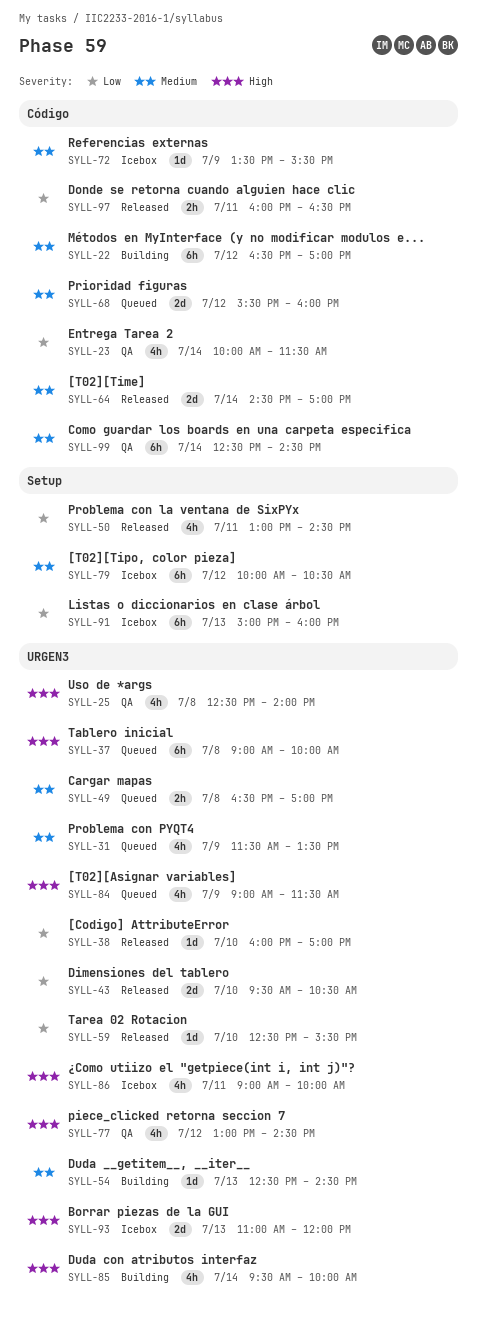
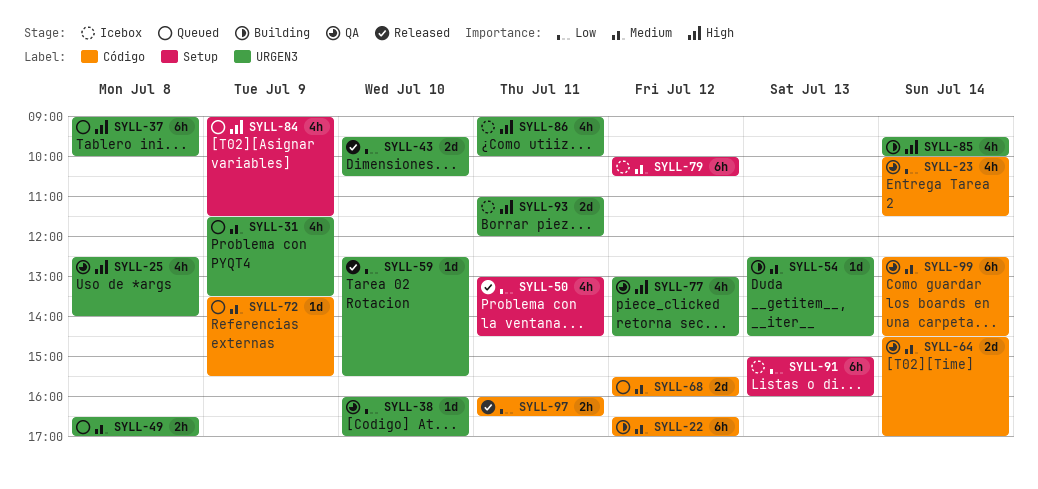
SYLL-38, status: Released -> QA
SYLL-64, status: Released -> QA
SYLL-72, status: Icebox -> Queued
SYLL-84, label: URGEN3 -> Setup
SYLL-93, day: Jul 13 -> Jul 11

